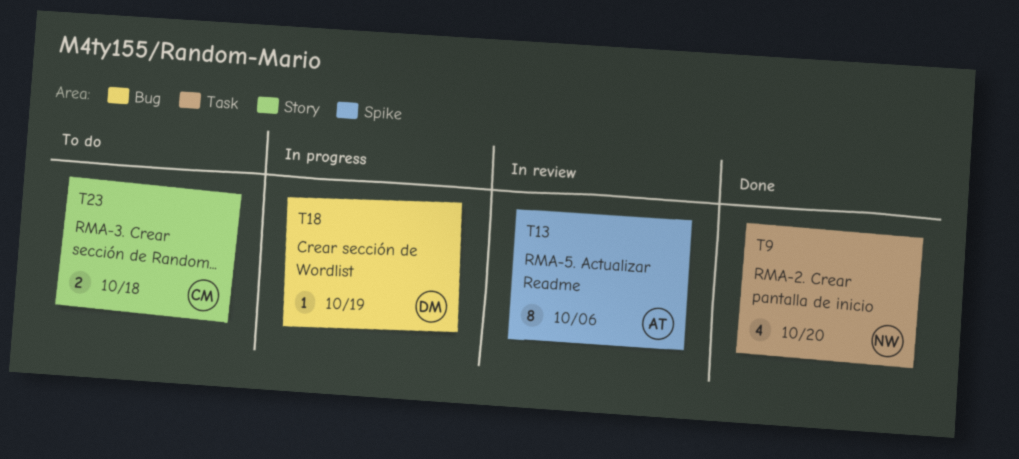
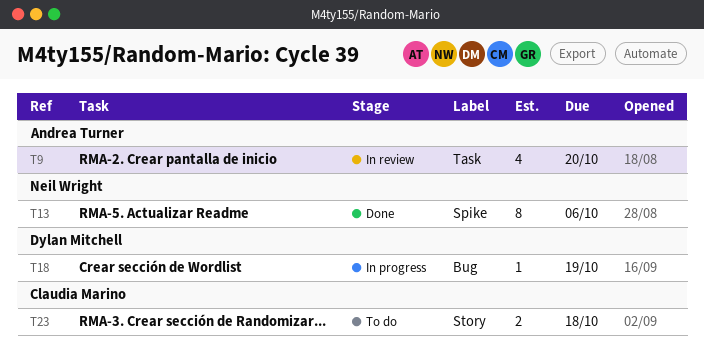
T9, status: Done -> In review
T9, owner: Neil Wright -> Andrea Turner
T13, status: In review -> Done
T13, owner: Andrea Turner -> Neil Wright

